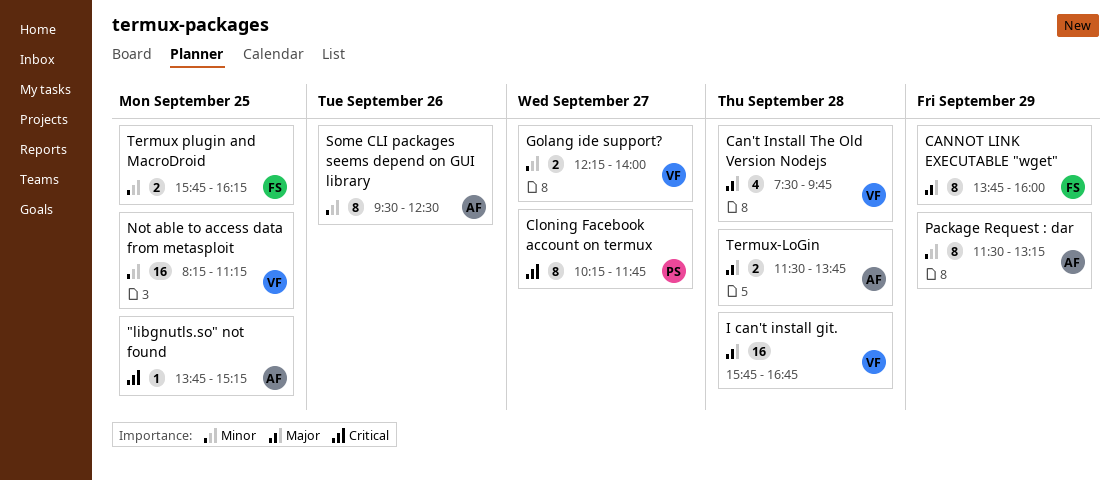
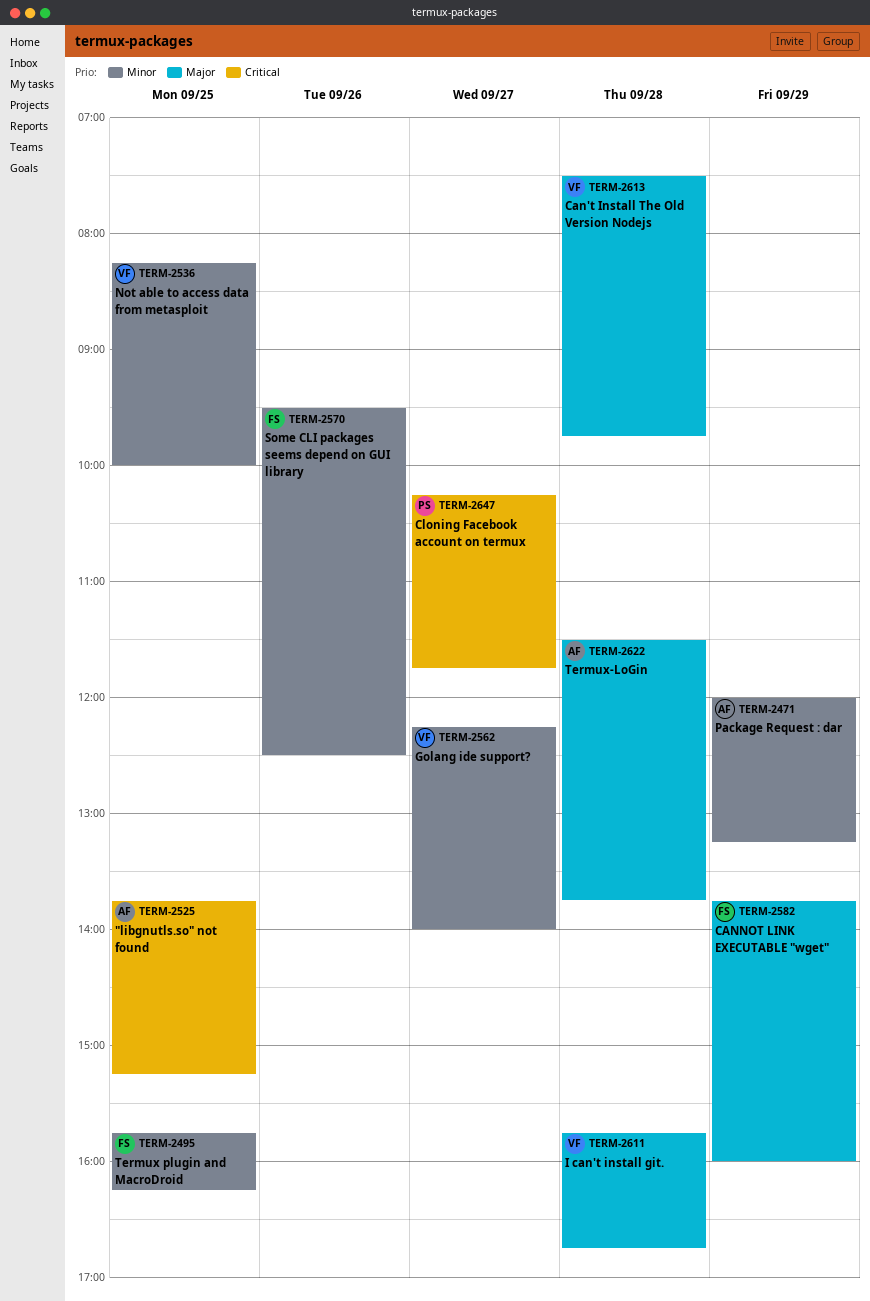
Not able to access data from metasploit, ends: 11:15 -> 10:00
Package Request : dar, begins: 11:30 -> 12:00
Some CLI packages seems depend on GUI library, owner: AF -> FS

